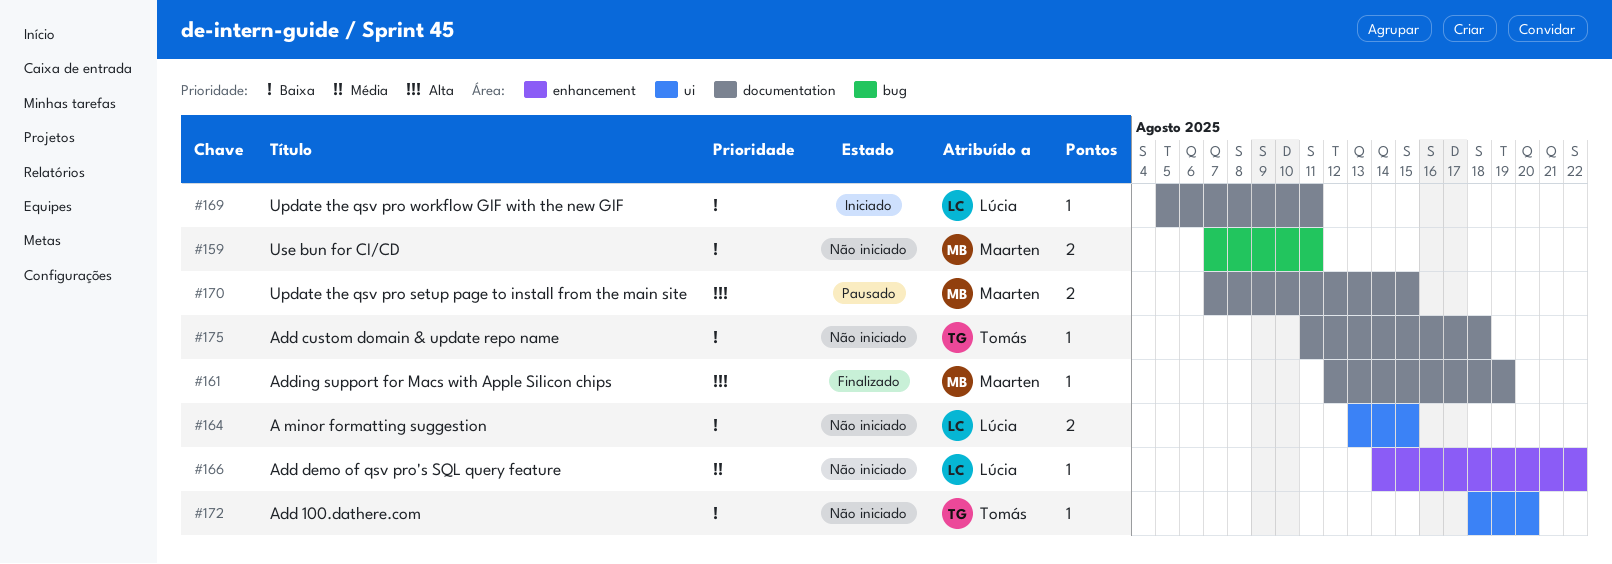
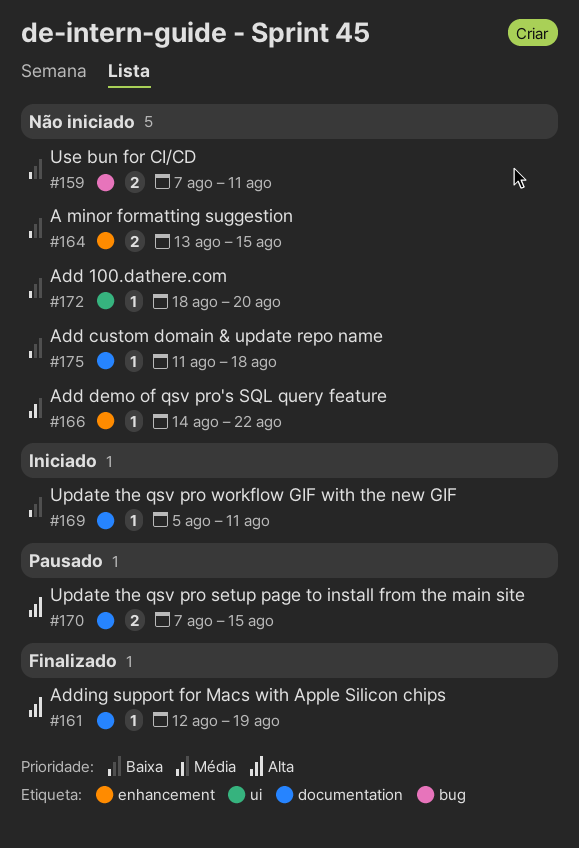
#164, label: ui -> enhancement

